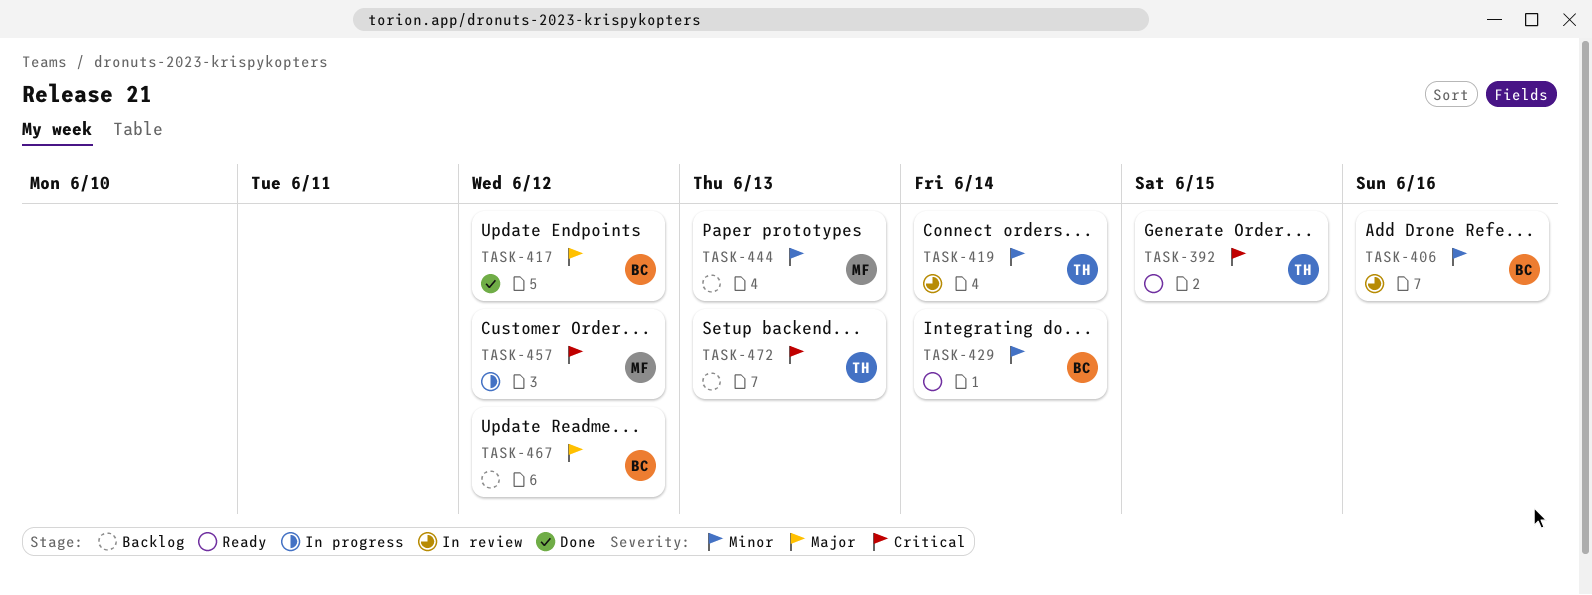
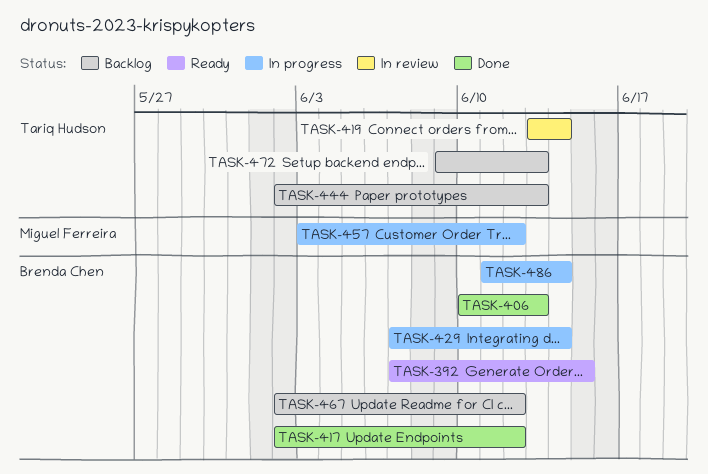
TASK-392, owner: Tariq Hudson -> Brenda Chen
TASK-406, status: In review -> Done
TASK-406, due: Jun 16 -> Jun 13
TASK-429, status: Ready -> In progress
TASK-444, owner: Miguel Ferreira -> Tariq Hudson
TASK-486: none -> present

